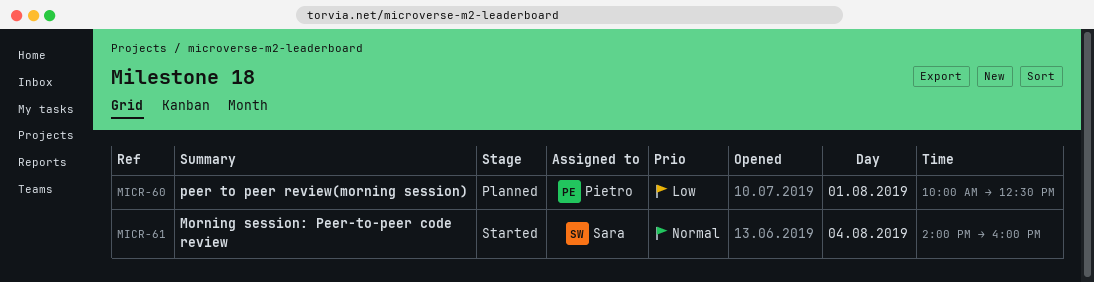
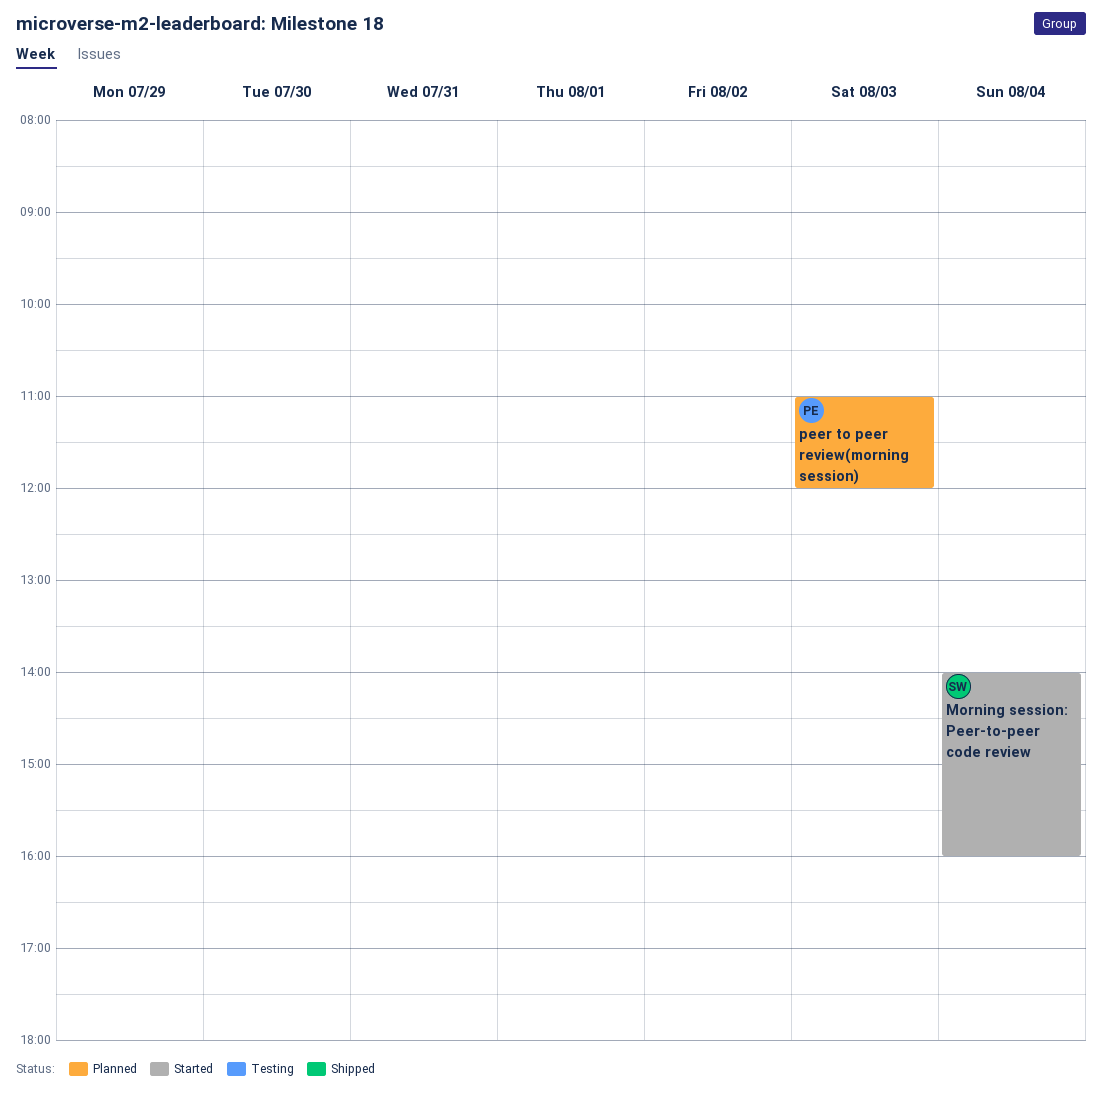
peer to peer review(morning session), day: Aug 1 -> Aug 3
peer to peer review(morning session), begins: 10:00 -> 11:00
peer to peer review(morning session), ends: 12:30 -> 12:00

